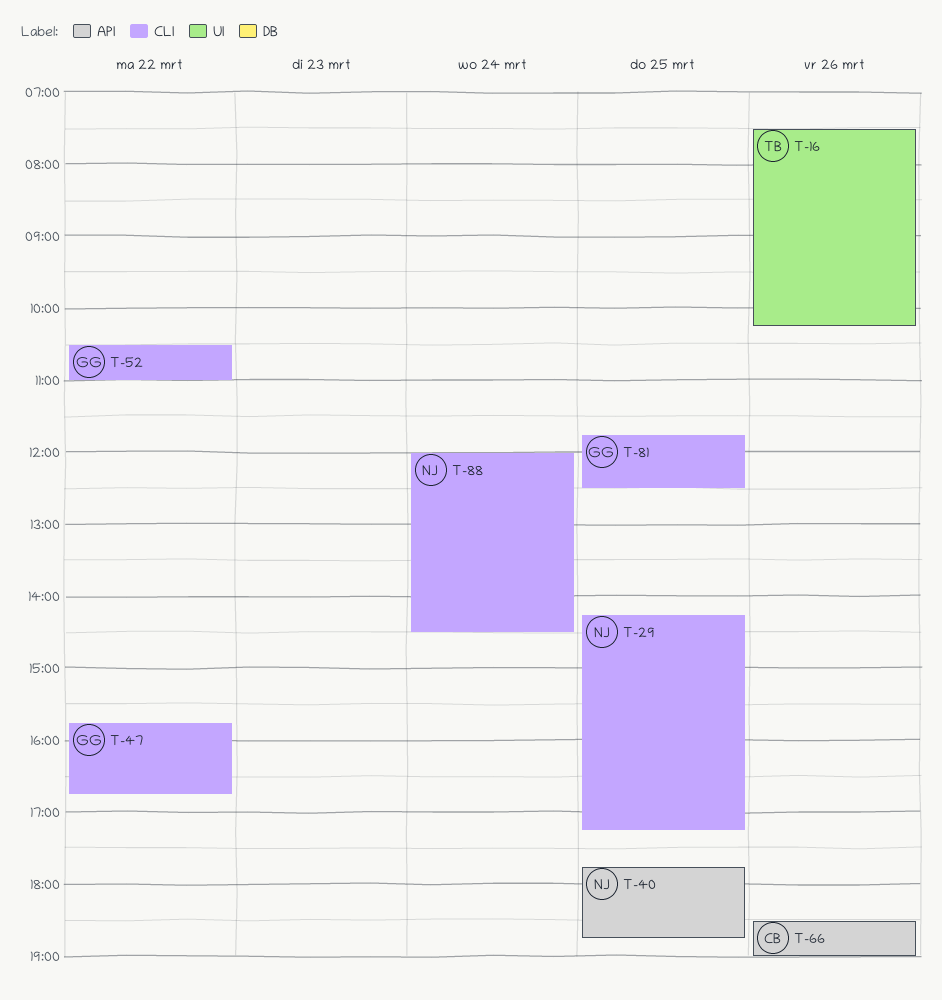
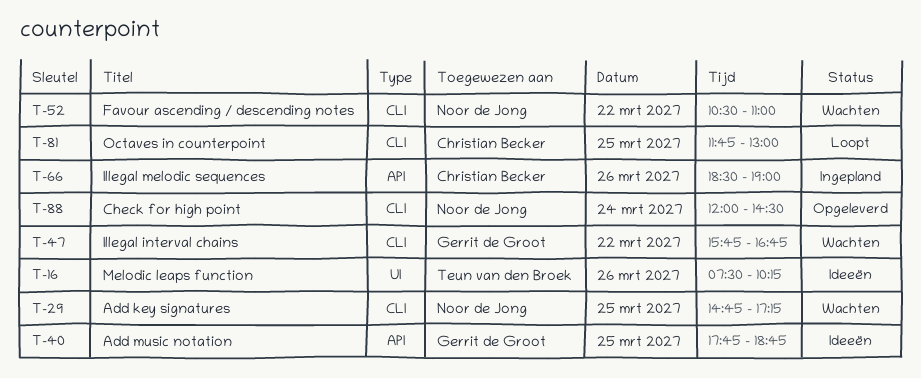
T-29, begins: 14:15 -> 14:45
T-40, owner: Noor de Jong -> Gerrit de Groot
T-52, owner: Gerrit de Groot -> Noor de Jong
T-81, owner: Gerrit de Groot -> Christian Becker
T-81, ends: 12:30 -> 13:00

